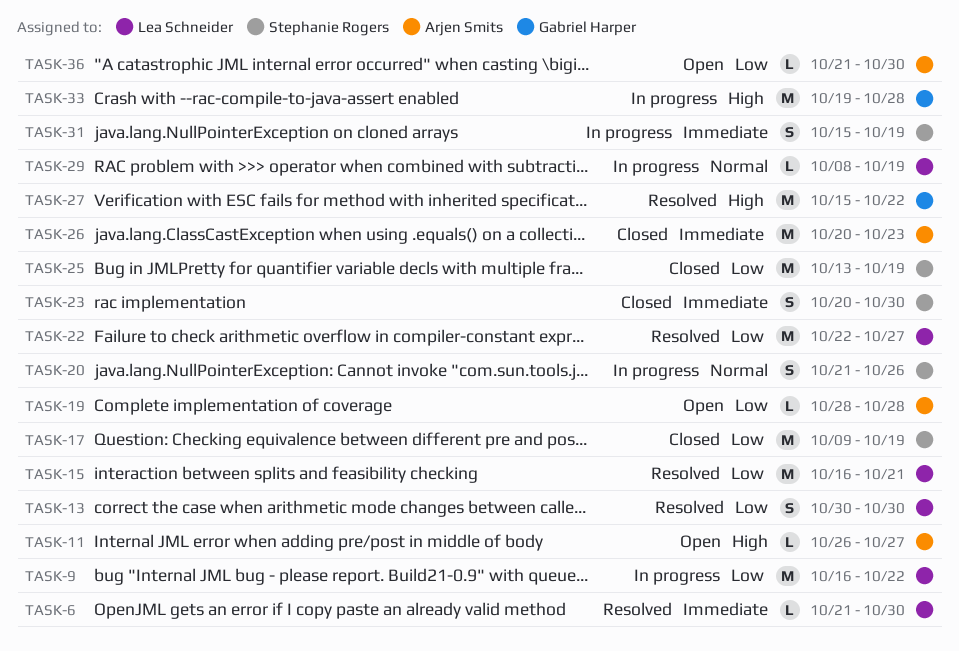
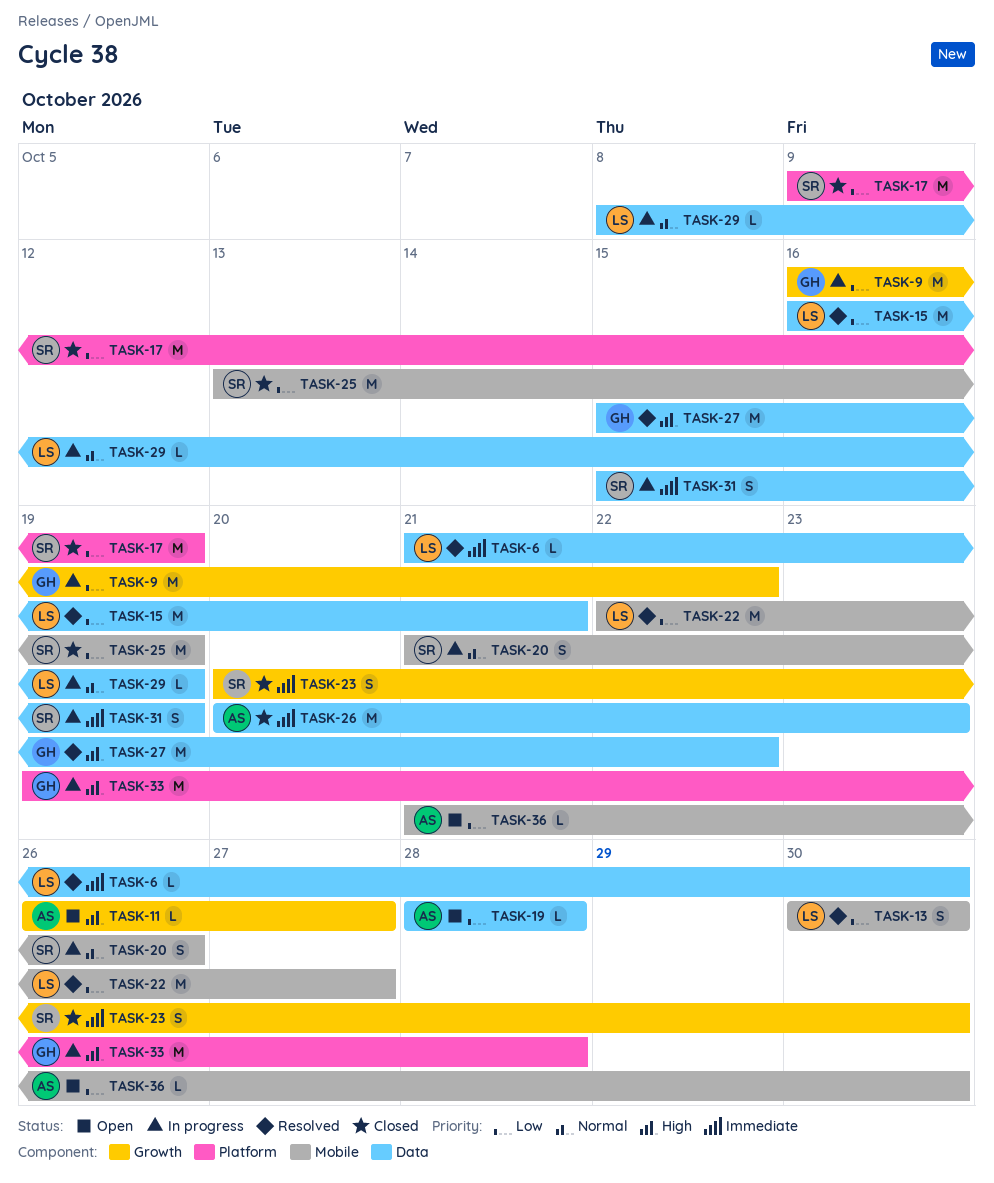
TASK-9, owner: Lea Schneider -> Gabriel Harper

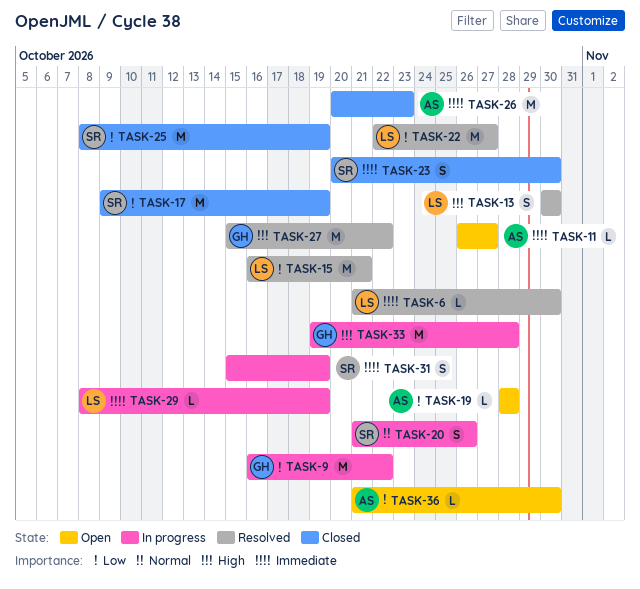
TASK-11, priority: High -> Immediate
TASK-13, priority: Low -> High
TASK-25, start: Oct 13 -> Oct 8
TASK-29, priority: Normal -> Immediate

